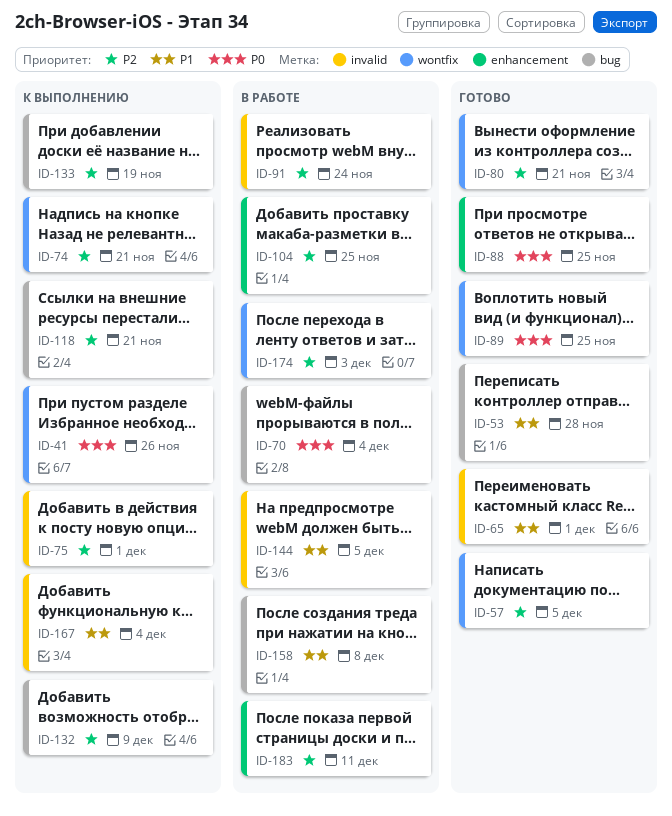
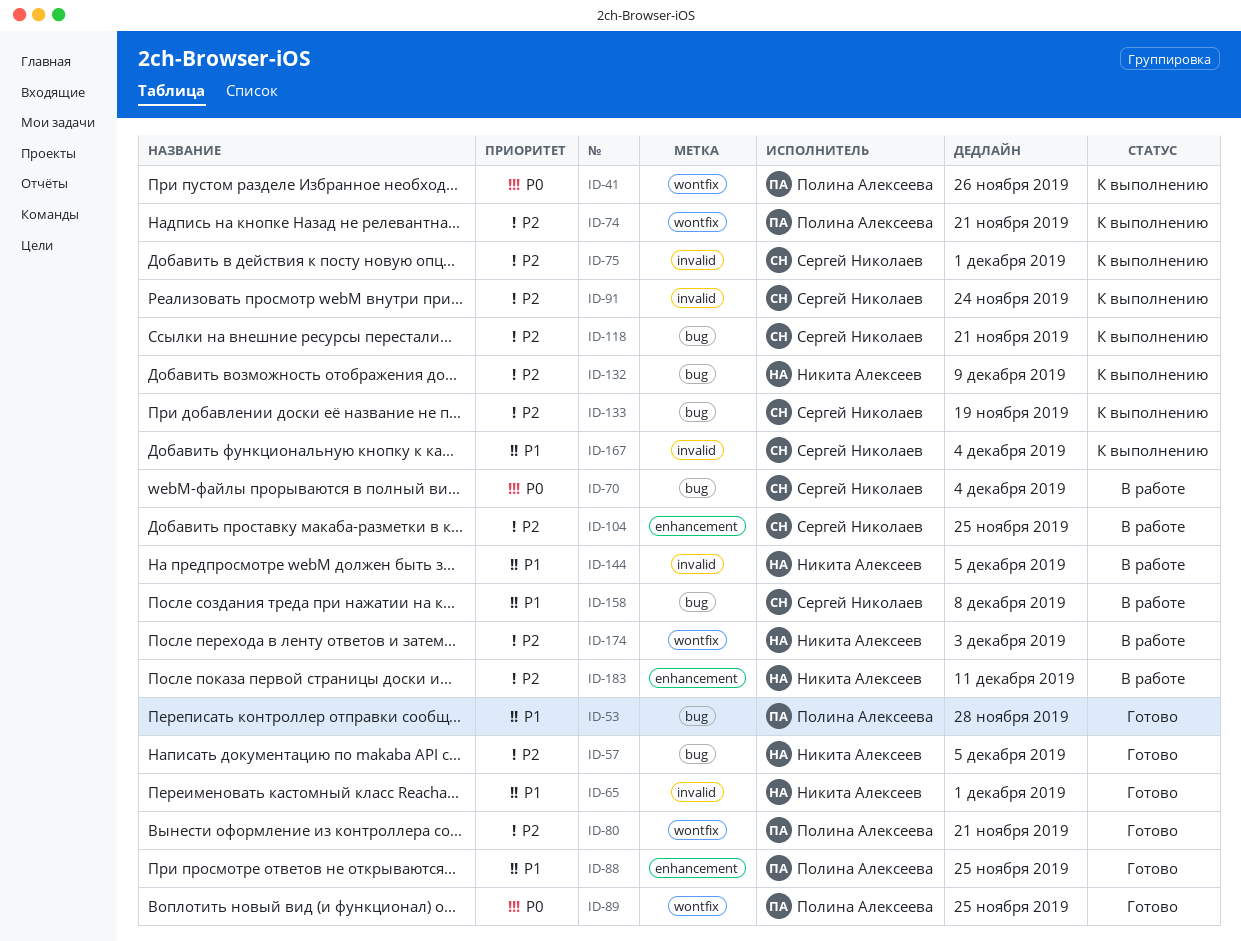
ID-57, label: wontfix -> bug
ID-88, priority: P0 -> P1
ID-91, status: В работе -> К выполнению

